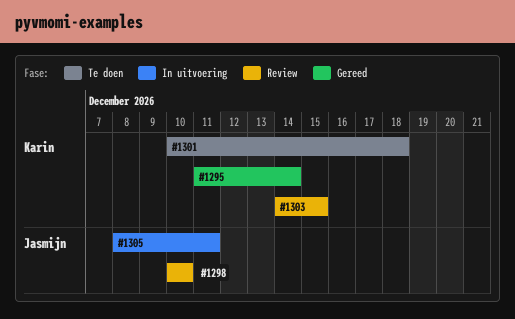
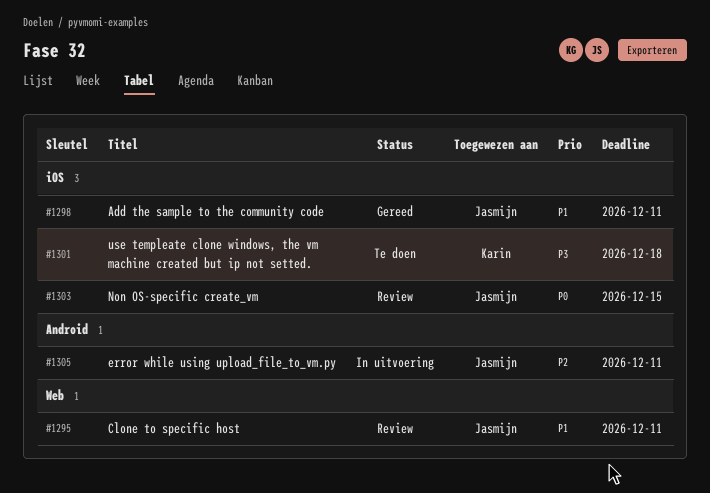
#1295, status: Gereed -> Review
#1295, owner: Karin -> Jasmijn
#1295, due: Dec 14 -> Dec 11
#1298, status: Review -> Gereed
#1298, due: Dec 10 -> Dec 11
#1303, owner: Karin -> Jasmijn

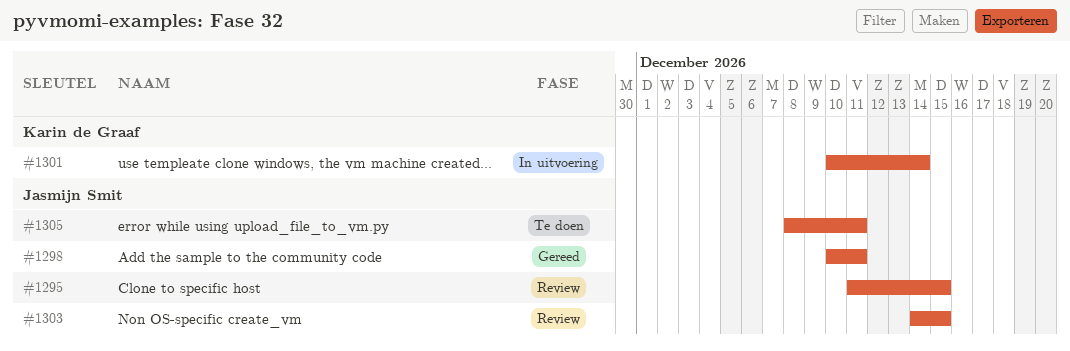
#1295, due: Dec 11 -> Dec 15
#1301, status: Te doen -> In uitvoering
#1301, due: Dec 18 -> Dec 14
#1305, status: In uitvoering -> Te doen

